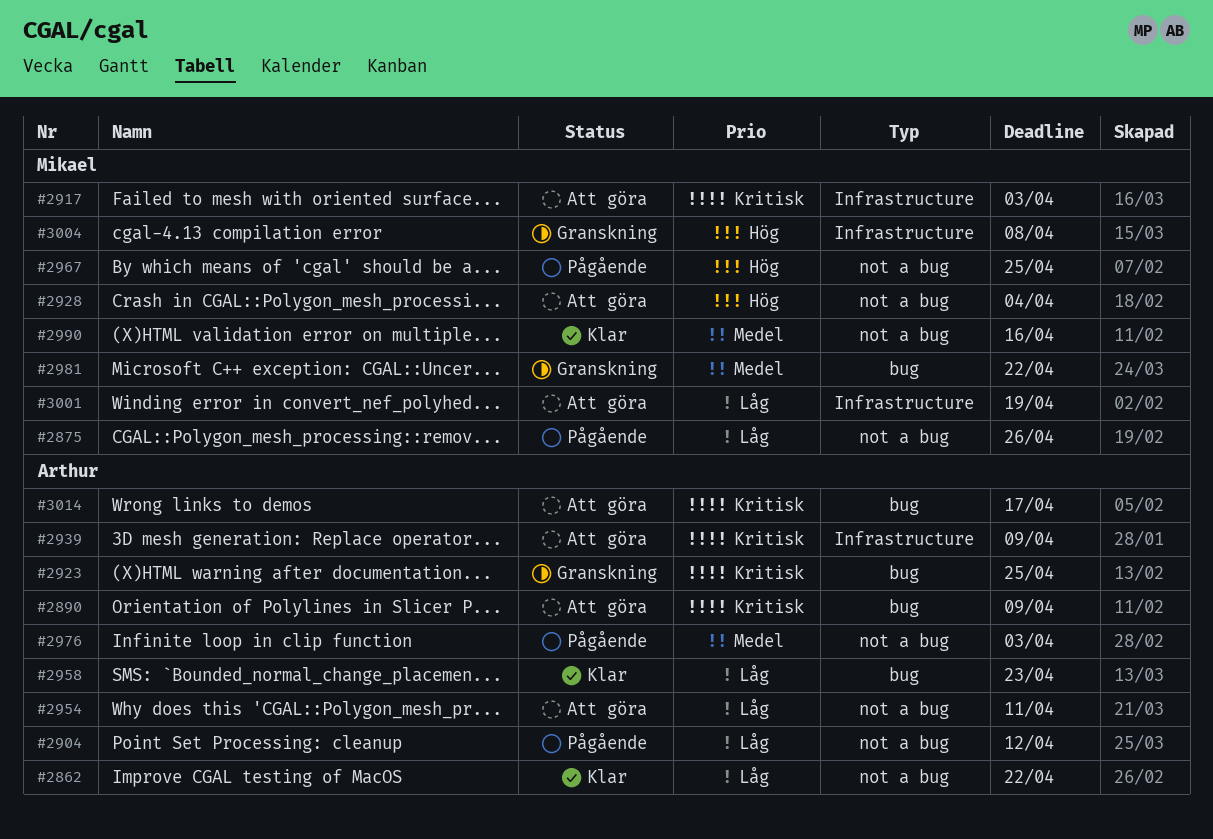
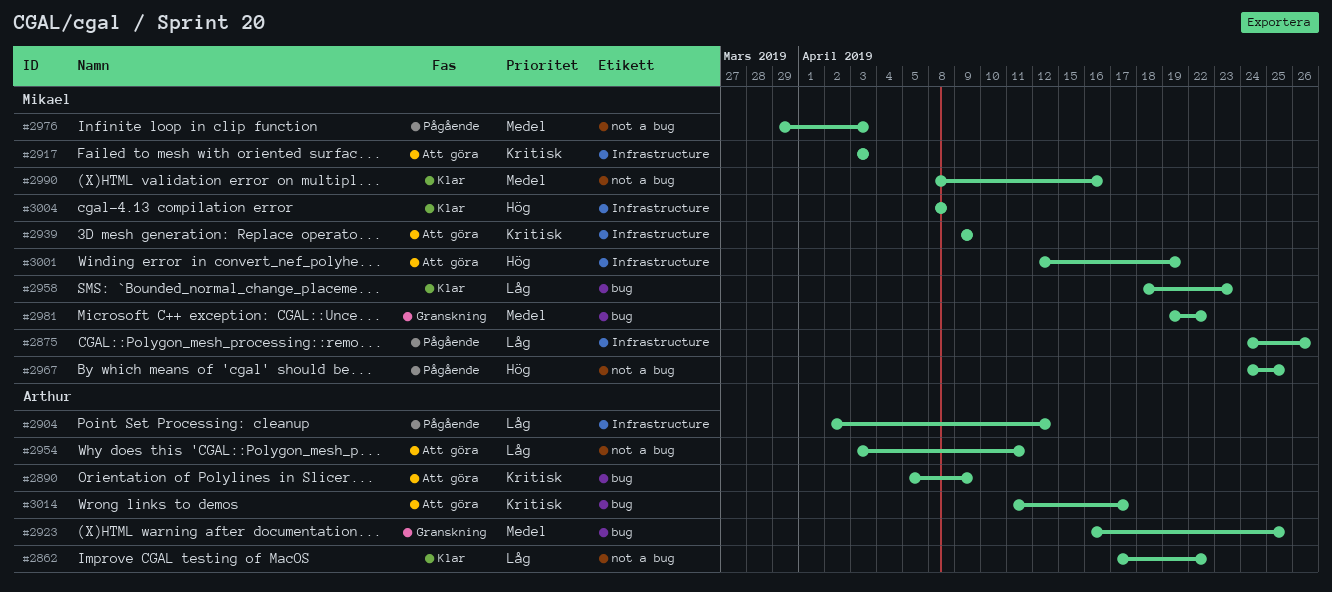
#2875, label: not a bug -> Infrastructure
#2904, label: not a bug -> Infrastructure
#2923, priority: Kritisk -> Medel
#2928: present -> none
#2939, owner: Arthur -> Mikael
#2958, owner: Arthur -> Mikael
#2976, owner: Arthur -> Mikael
#3001, priority: Låg -> Hög
#3004, status: Granskning -> Klar

